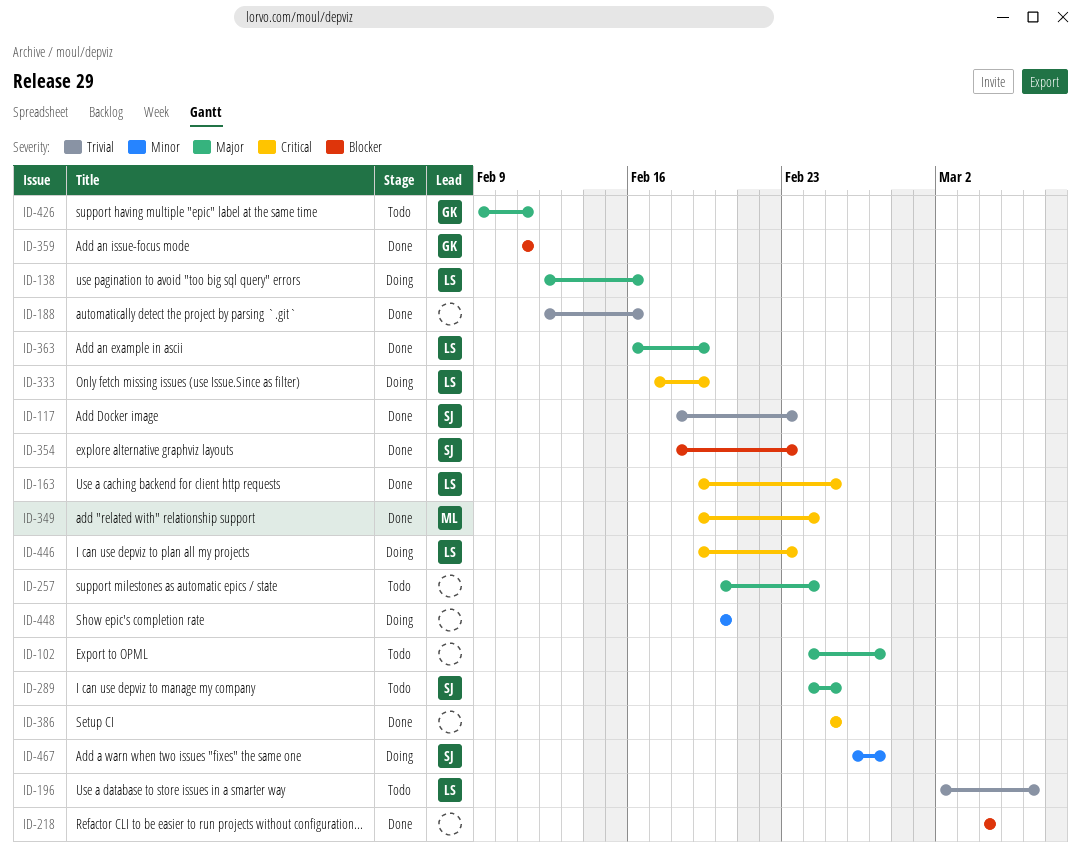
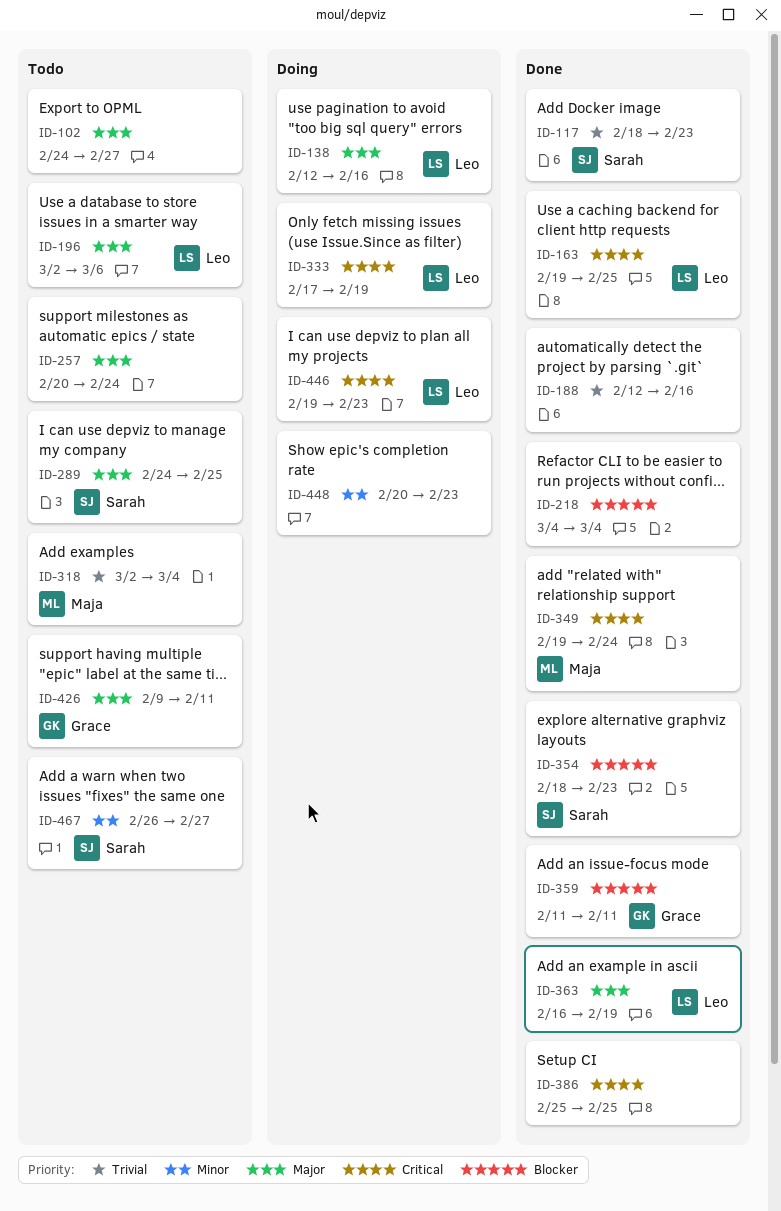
ID-196, priority: Trivial -> Major
ID-318: none -> present
ID-448, due: Feb 20 -> Feb 23
ID-467, status: Doing -> Todo

